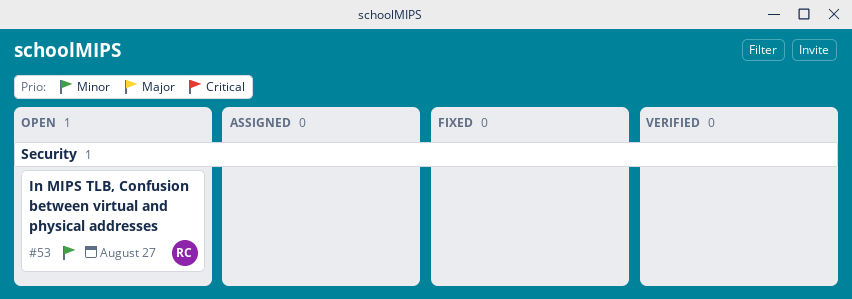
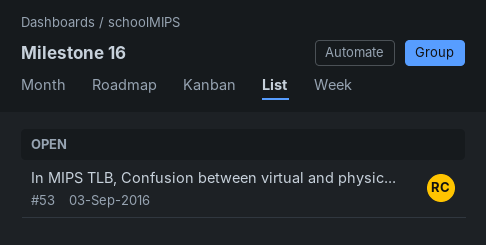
#53, due: Aug 27 -> Sep 3

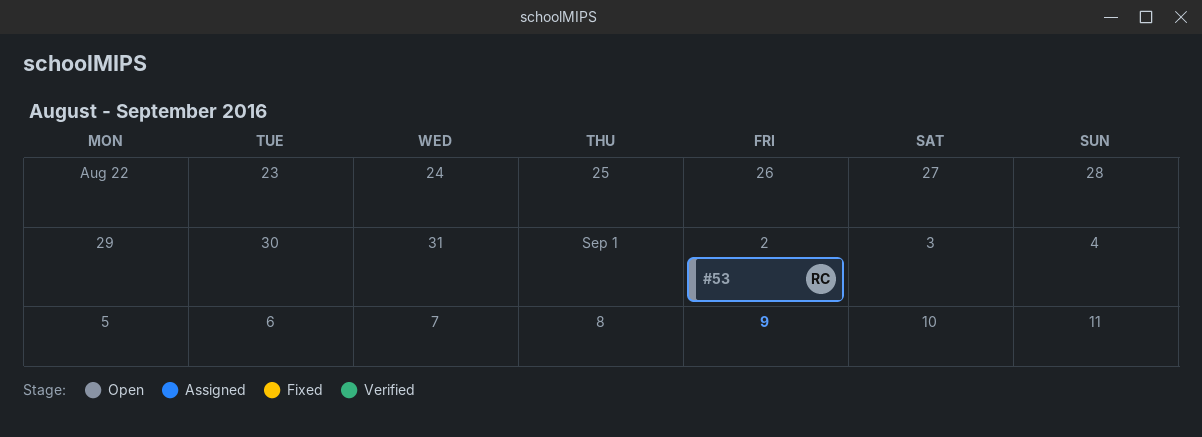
#53, due: Sep 3 -> Sep 2

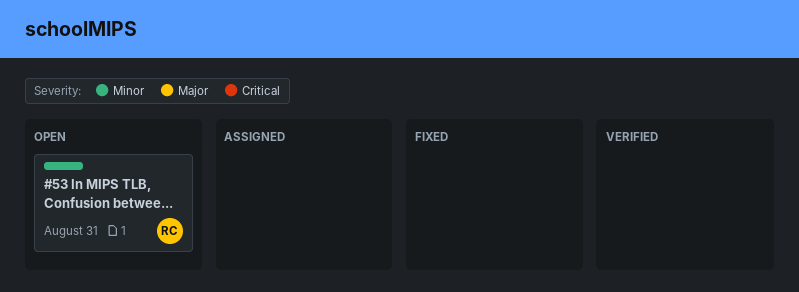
#53, due: Sep 2 -> Aug 31

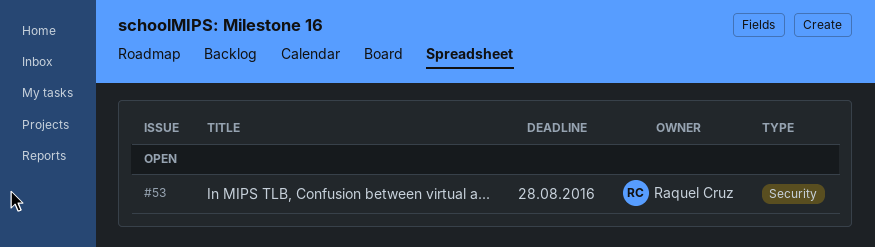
#53, due: Aug 31 -> Aug 28

